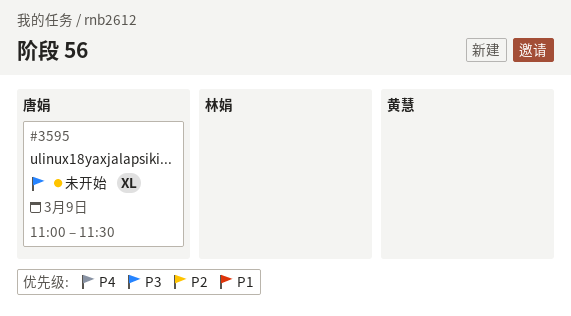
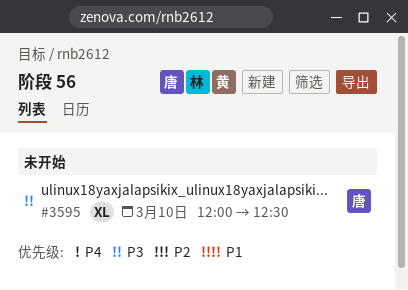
#3595, day: Mar 9 -> Mar 10
#3595, begins: 11:00 -> 12:00
#3595, ends: 11:30 -> 12:30

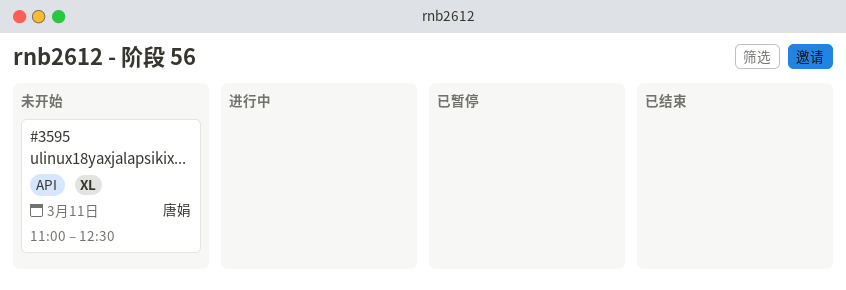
#3595, day: Mar 10 -> Mar 11
#3595, begins: 12:00 -> 11:00

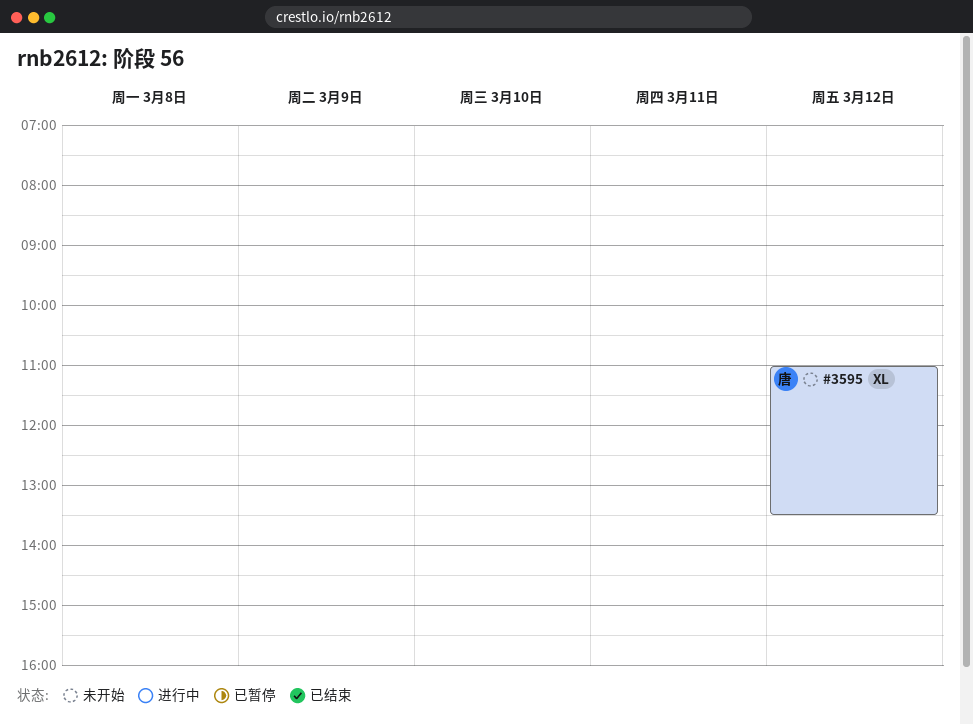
#3595, day: Mar 11 -> Mar 12
#3595, ends: 12:30 -> 13:30

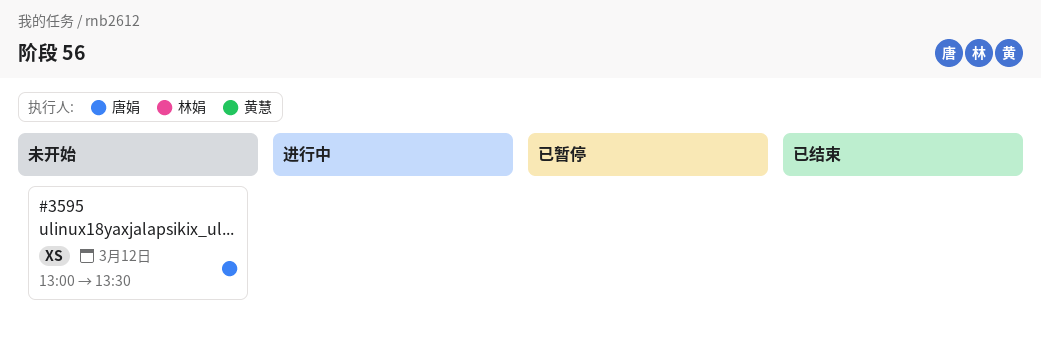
#3595, estimate: XL -> XS
#3595, begins: 11:00 -> 13:00

